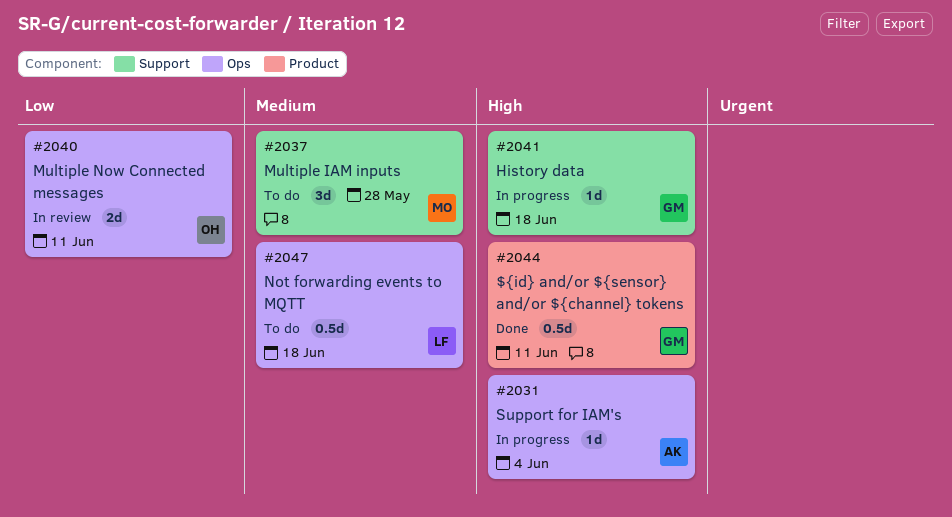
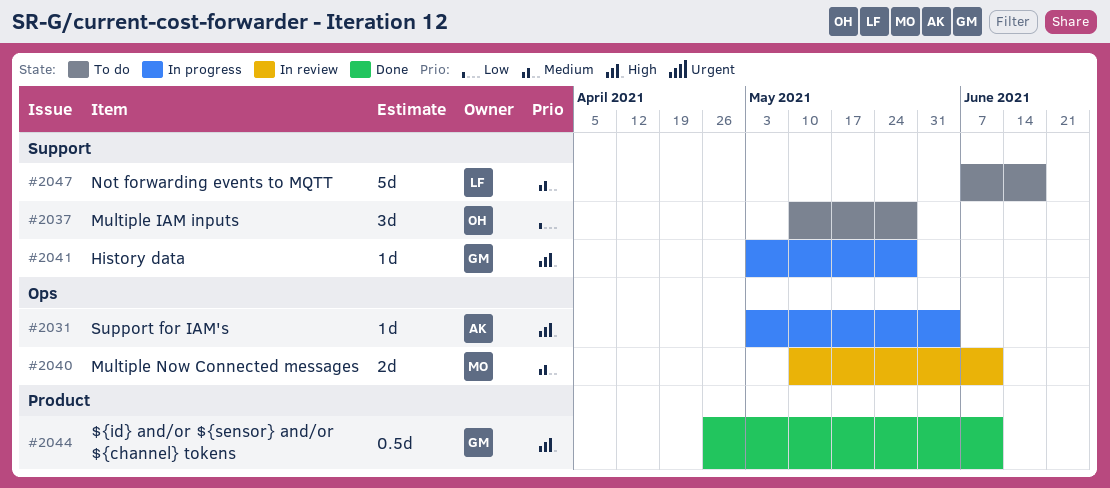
#2037, owner: MO -> OH
#2037, priority: Medium -> Low
#2040, owner: OH -> MO
#2040, priority: Low -> Medium
#2041, due: Jun 18 -> May 28
#2047, label: Ops -> Support
#2047, estimate: 0.5d -> 5d

